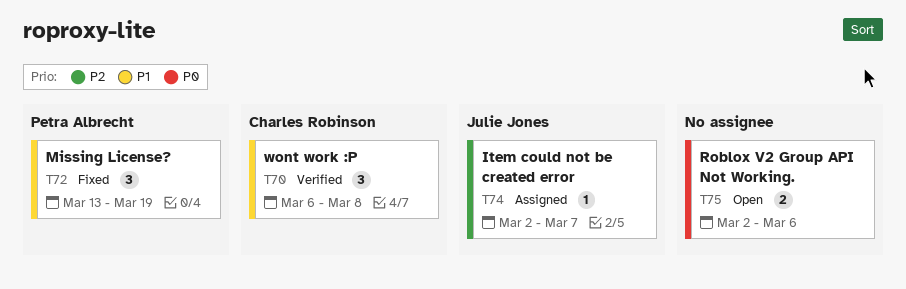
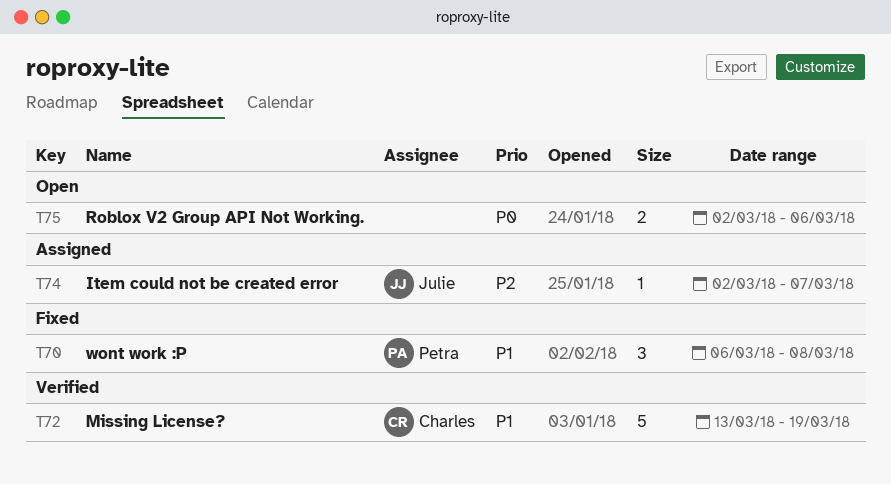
T70, status: Verified -> Fixed
T70, owner: Charles Robinson -> Petra Albrecht
T72, status: Fixed -> Verified
T72, owner: Petra Albrecht -> Charles Robinson
T72, estimate: 3 -> 5

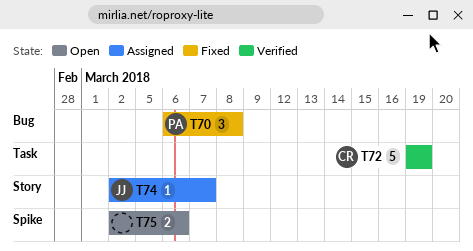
T72, start: Mar 13 -> Mar 19

